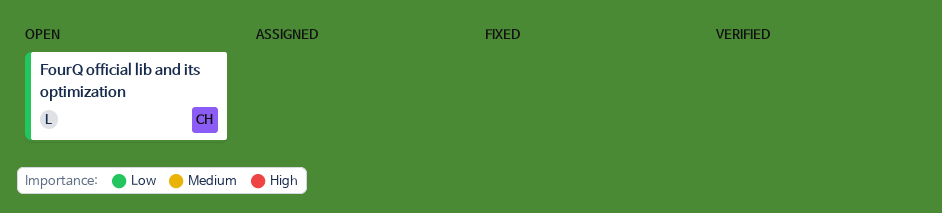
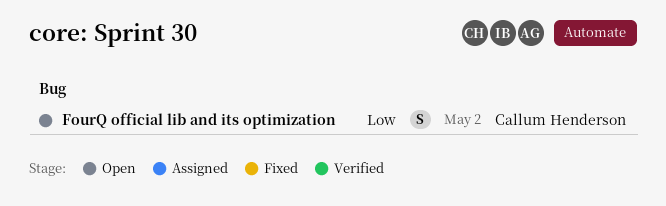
FourQ official lib and its optimization, estimate: L -> S

